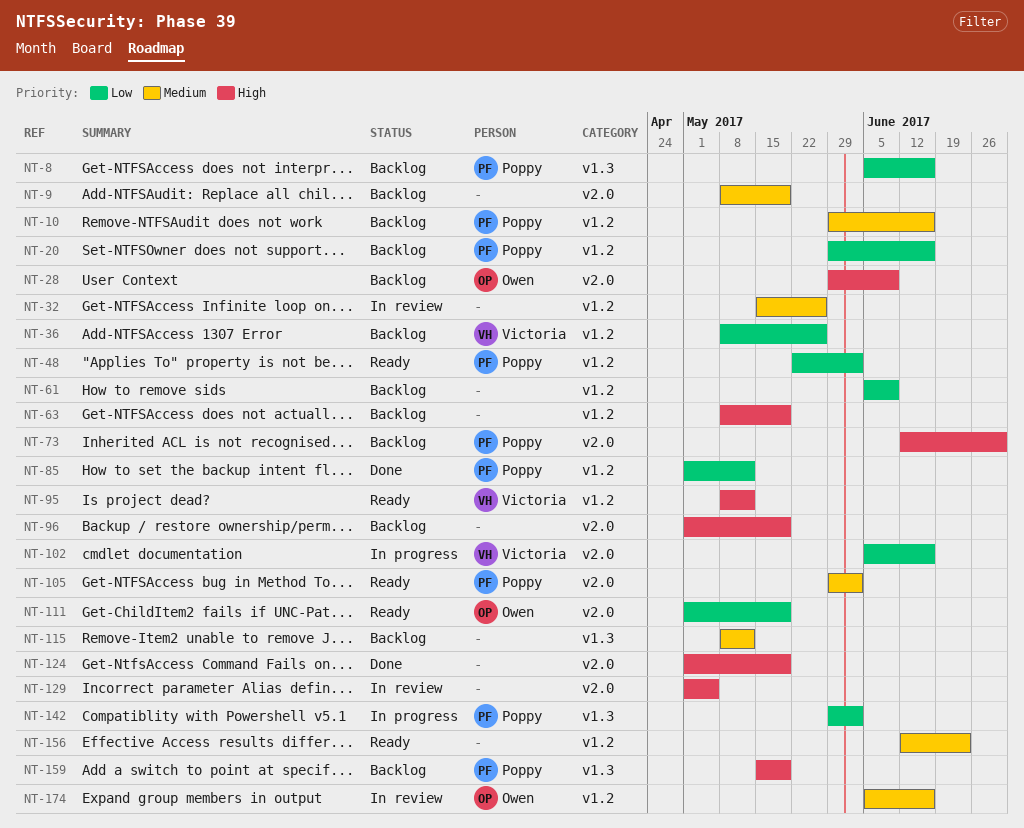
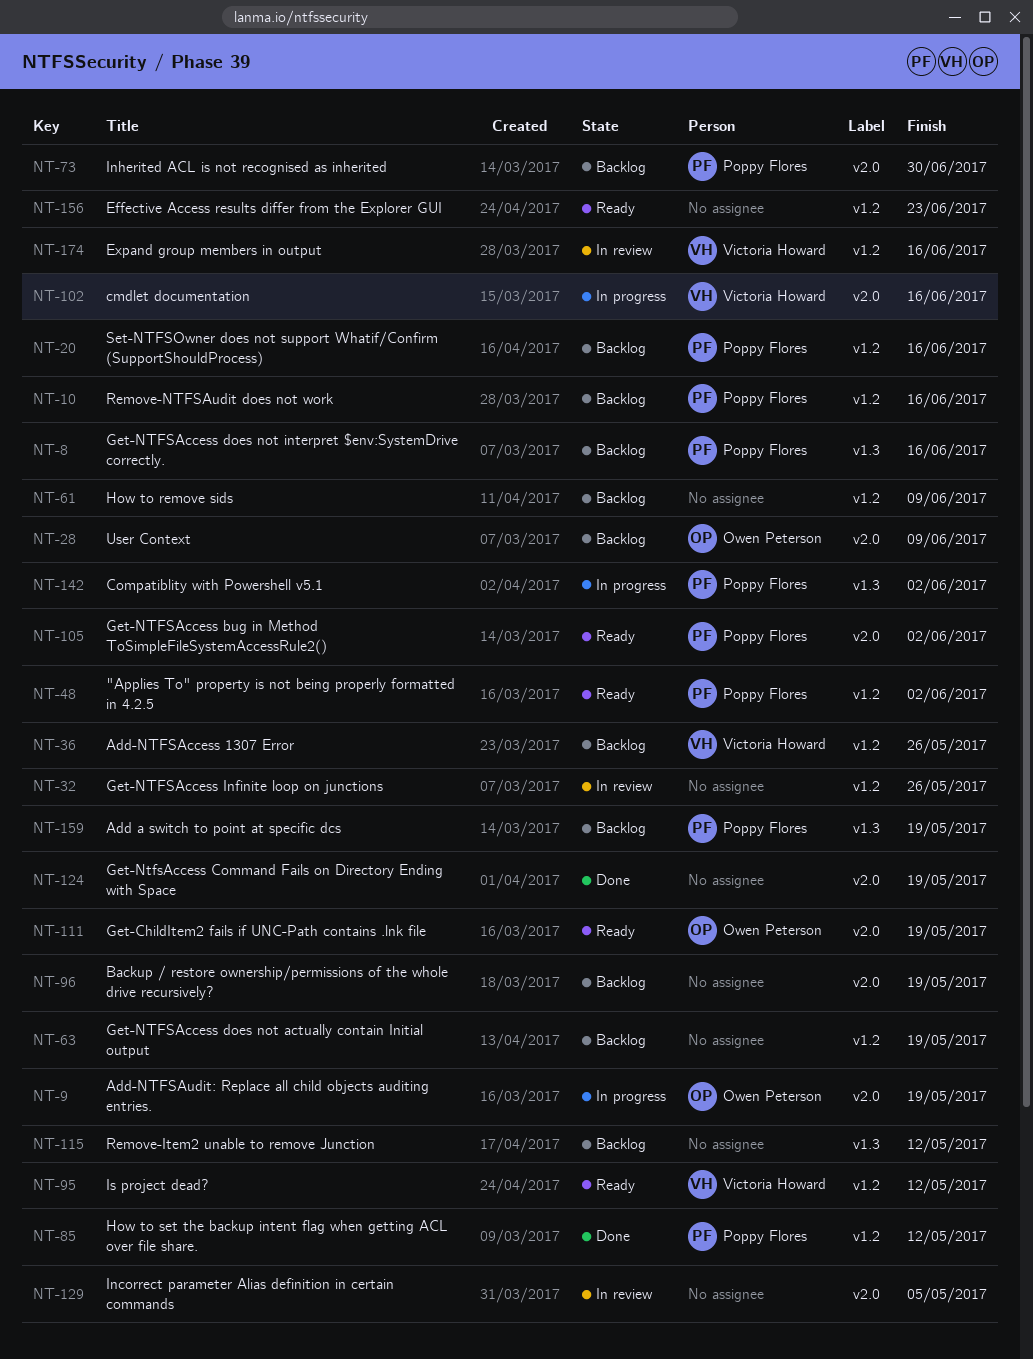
NT-9, status: Backlog -> In progress
NT-9, owner: none -> Owen Peterson
NT-174, owner: Owen Peterson -> Victoria Howard

